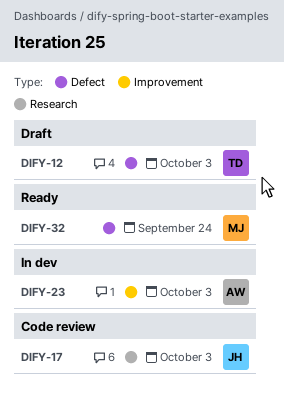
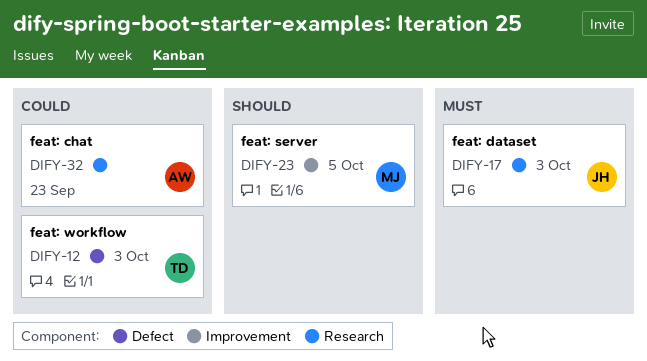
DIFY-23, owner: AW -> MJ
DIFY-23, due: Oct 3 -> Oct 5
DIFY-32, owner: MJ -> AW
DIFY-32, label: Defect -> Research
DIFY-32, due: Sep 24 -> Sep 23

